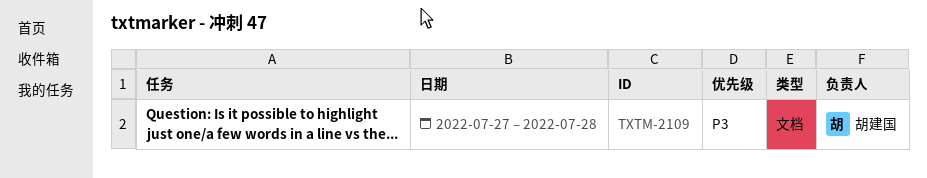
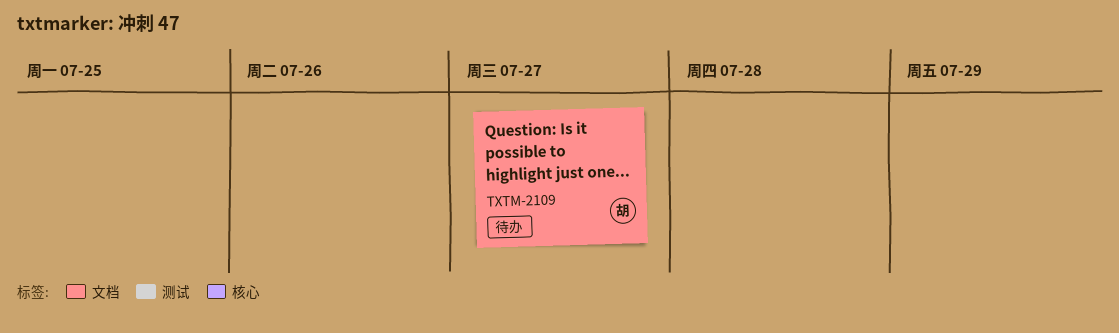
TXTM-2109, due: Jul 28 -> Jul 27

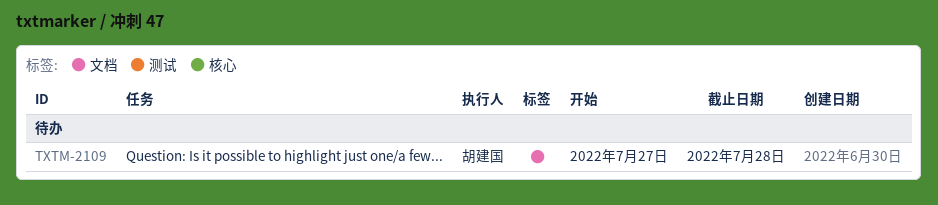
TXTM-2109, due: Jul 27 -> Jul 28

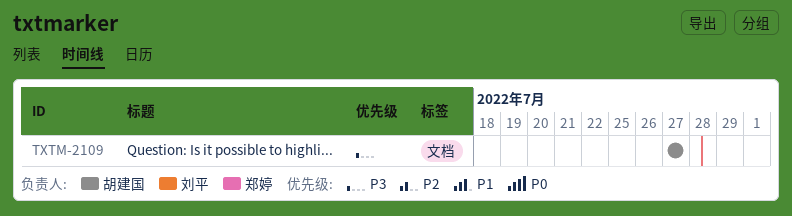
TXTM-2109, due: Jul 28 -> Jul 27

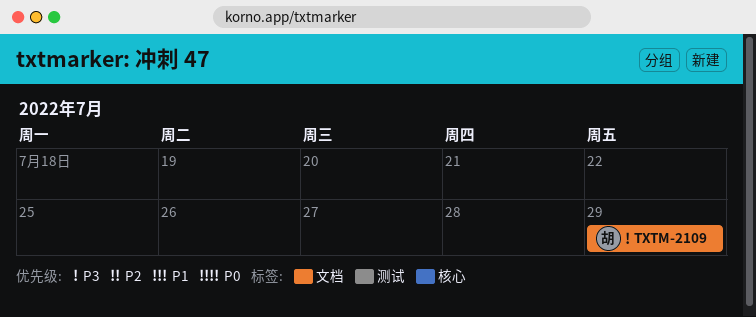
TXTM-2109, start: Jul 27 -> Jul 29
TXTM-2109, due: Jul 27 -> Jul 29

